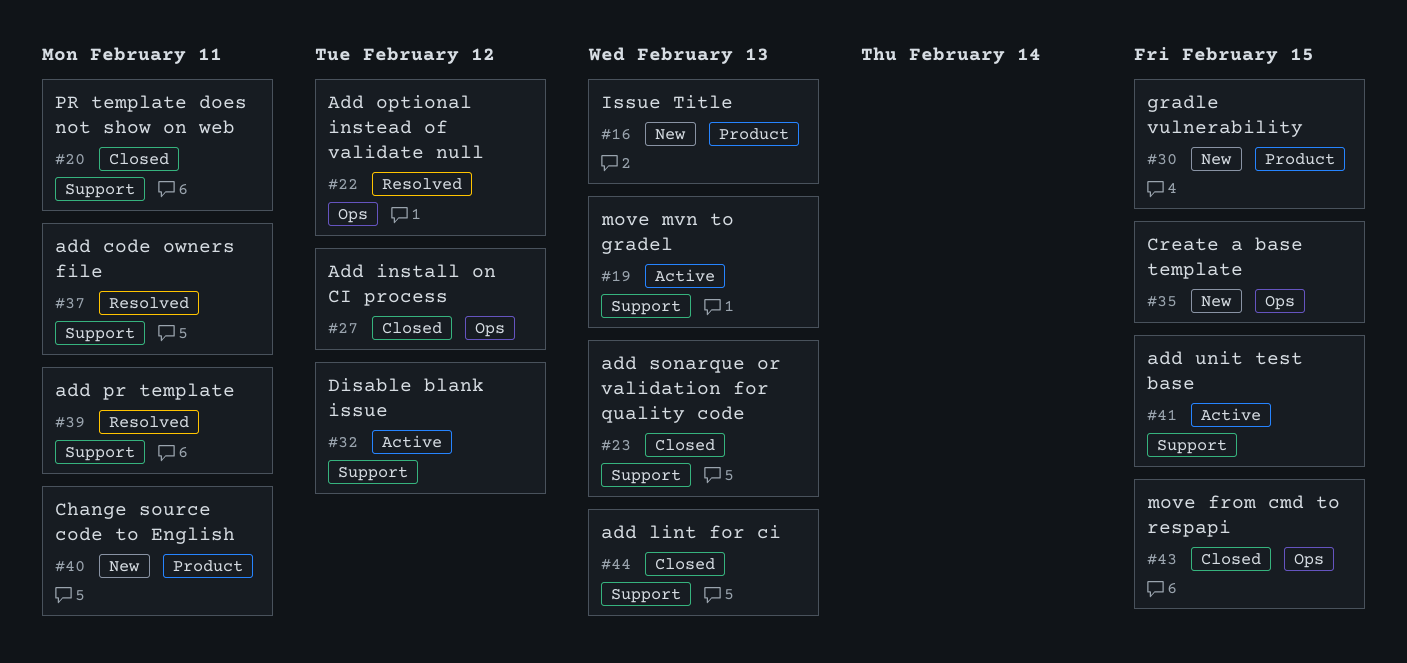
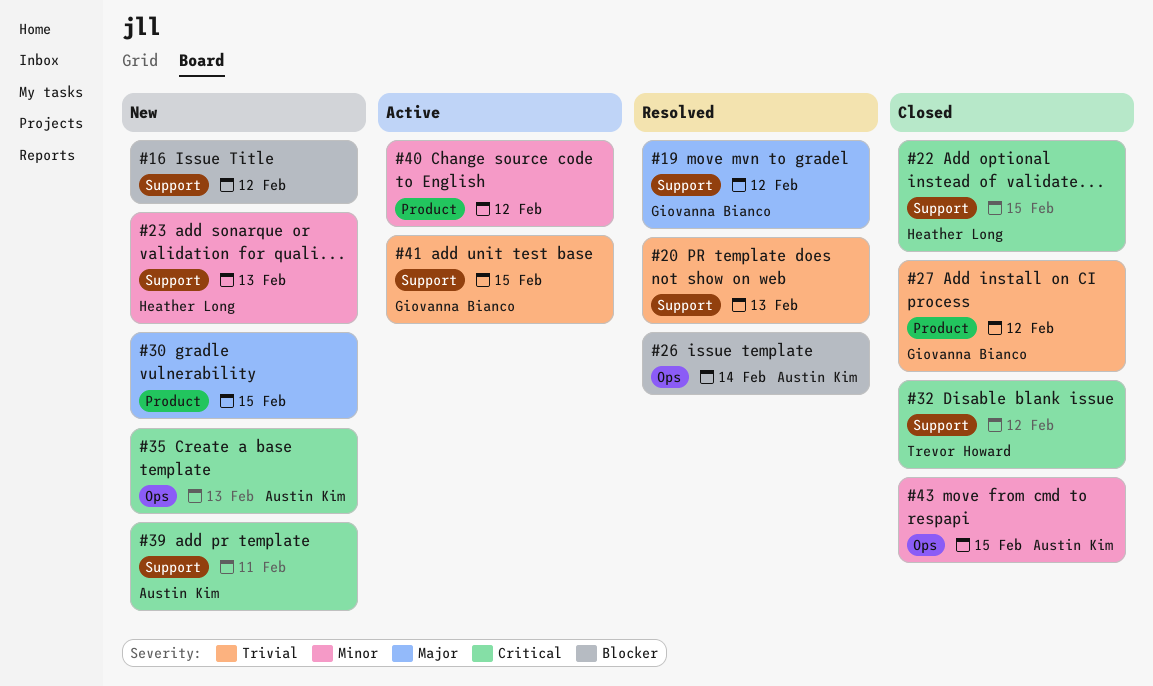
#16, label: Product -> Support
#16, due: Feb 13 -> Feb 12
#19, status: Active -> Resolved
#19, due: Feb 13 -> Feb 12
#20, status: Closed -> Resolved
#20, due: Feb 11 -> Feb 13
#22, status: Resolved -> Closed
#22, label: Ops -> Support
#22, due: Feb 12 -> Feb 15
#23, status: Closed -> New
#26: none -> present
#27, label: Ops -> Product
#32, status: Active -> Closed
#35, due: Feb 15 -> Feb 13
#37: present -> none
#39, status: Resolved -> New
#40, status: New -> Active
#40, due: Feb 11 -> Feb 12
#44: present -> none

